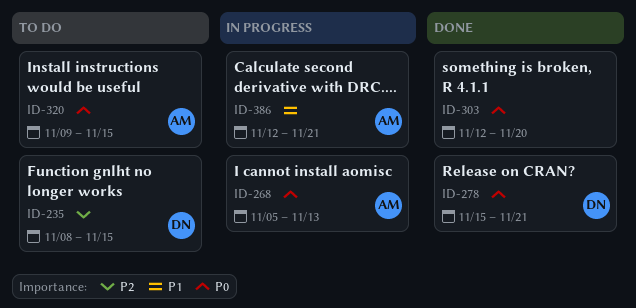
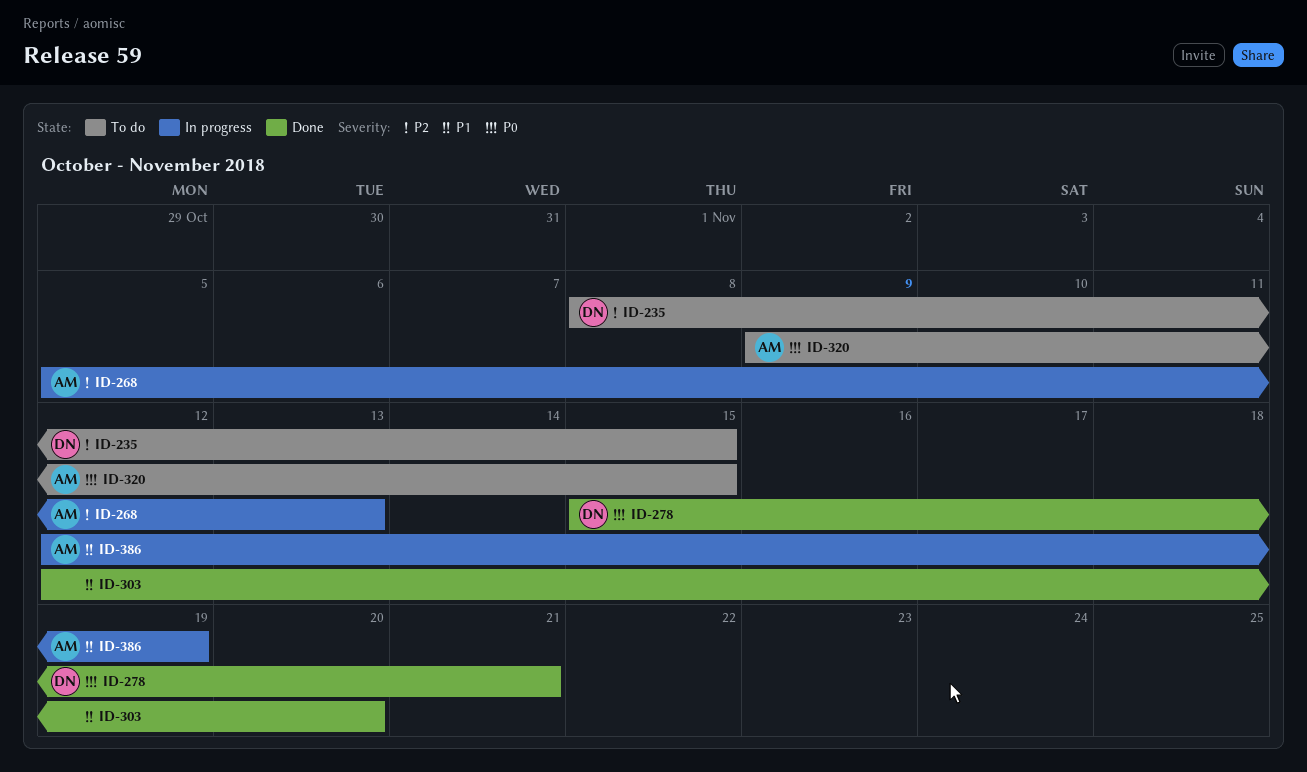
ID-268, priority: P0 -> P2
ID-303, priority: P0 -> P1
ID-386, due: Nov 21 -> Nov 19

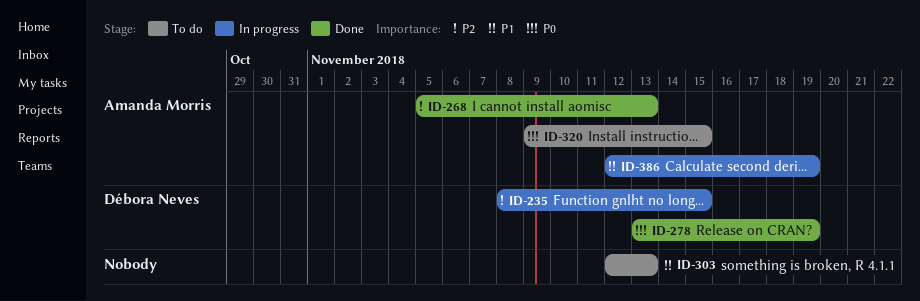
ID-235, status: To do -> In progress
ID-268, status: In progress -> Done
ID-278, start: Nov 15 -> Nov 13
ID-278, due: Nov 21 -> Nov 19
ID-303, status: Done -> To do
ID-303, due: Nov 20 -> Nov 13

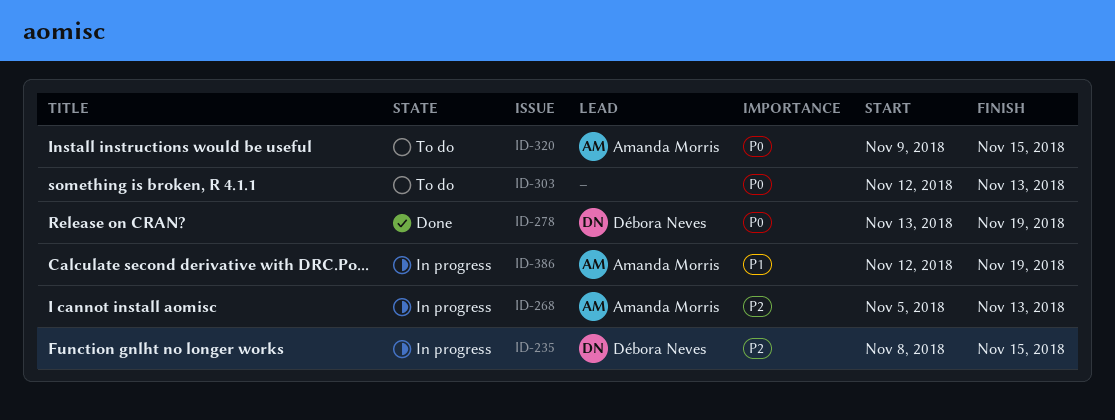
ID-268, status: Done -> In progress
ID-303, priority: P1 -> P0

